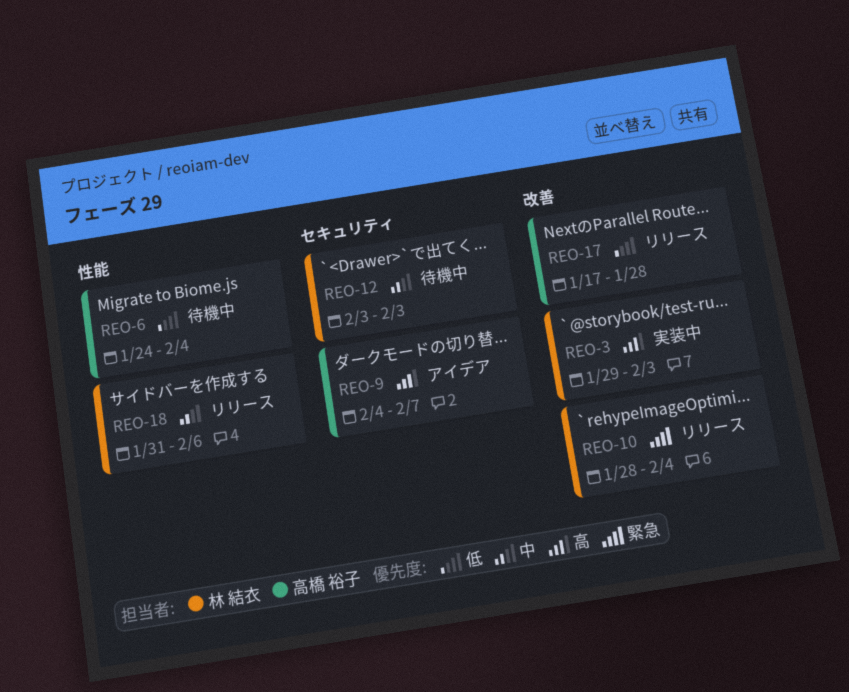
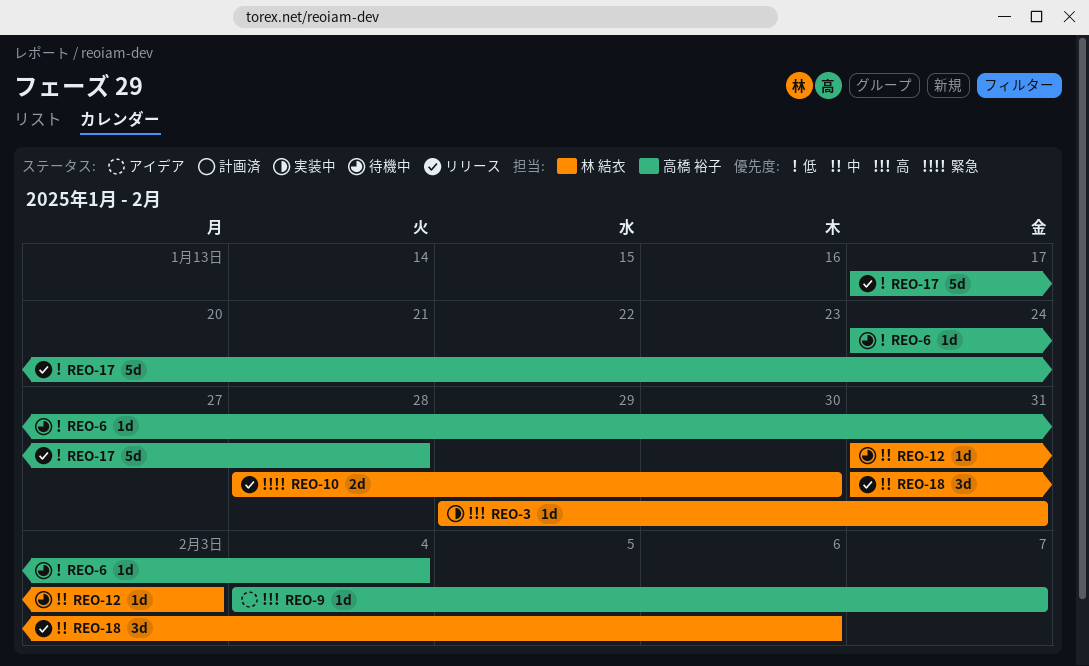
REO-3, due: Feb 3 -> Jan 31
REO-10, due: Feb 4 -> Jan 30
REO-12, start: Feb 3 -> Jan 31

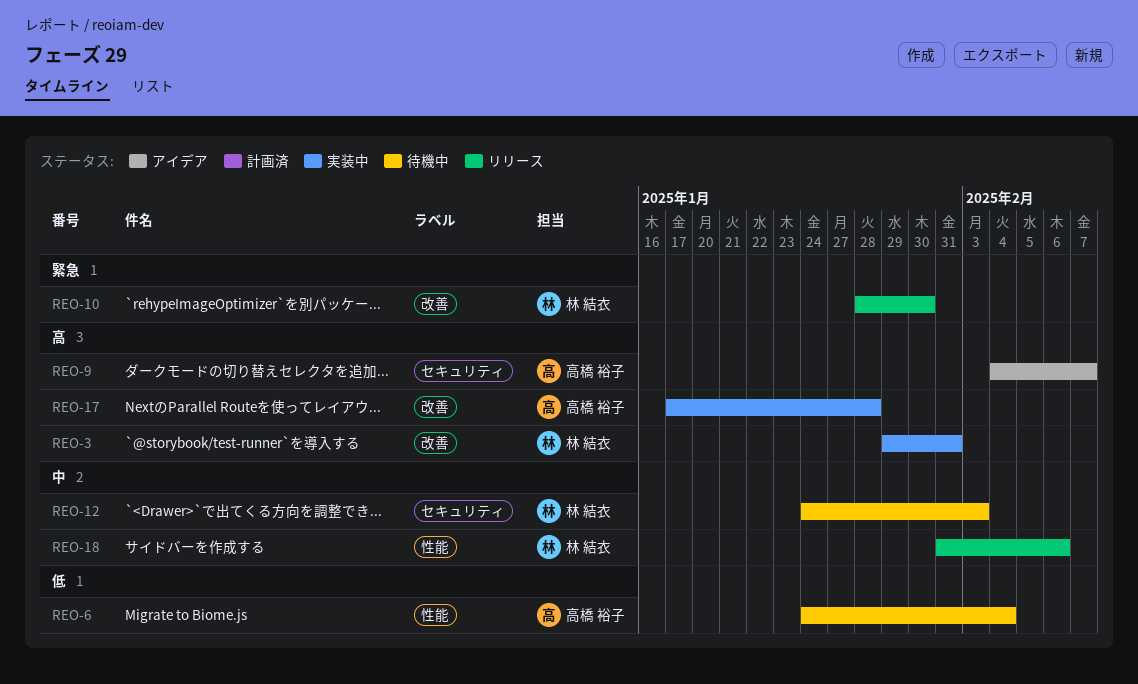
REO-12, start: Jan 31 -> Jan 24
REO-17, status: リリース -> 実装中
REO-17, priority: 低 -> 高

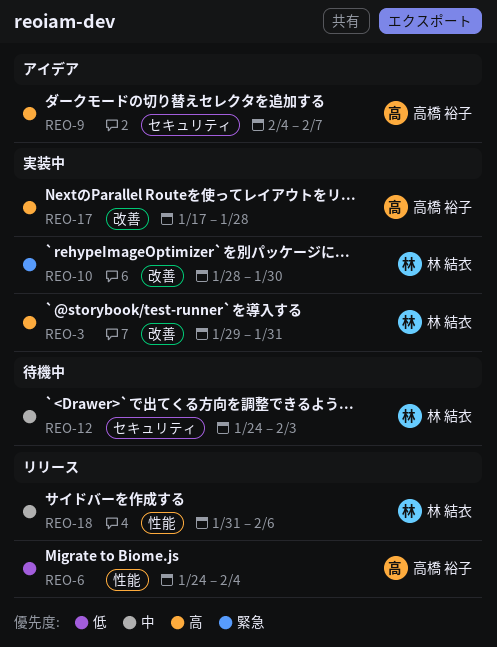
REO-6, status: 待機中 -> リリース
REO-10, status: リリース -> 実装中

